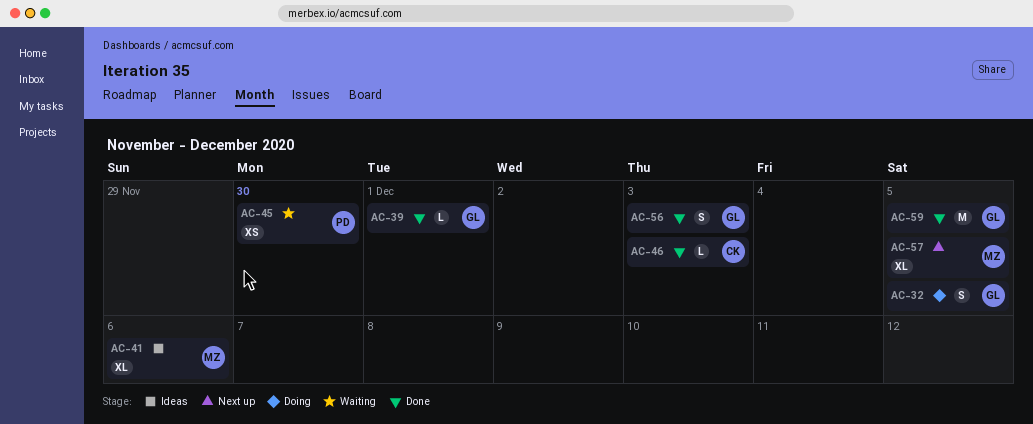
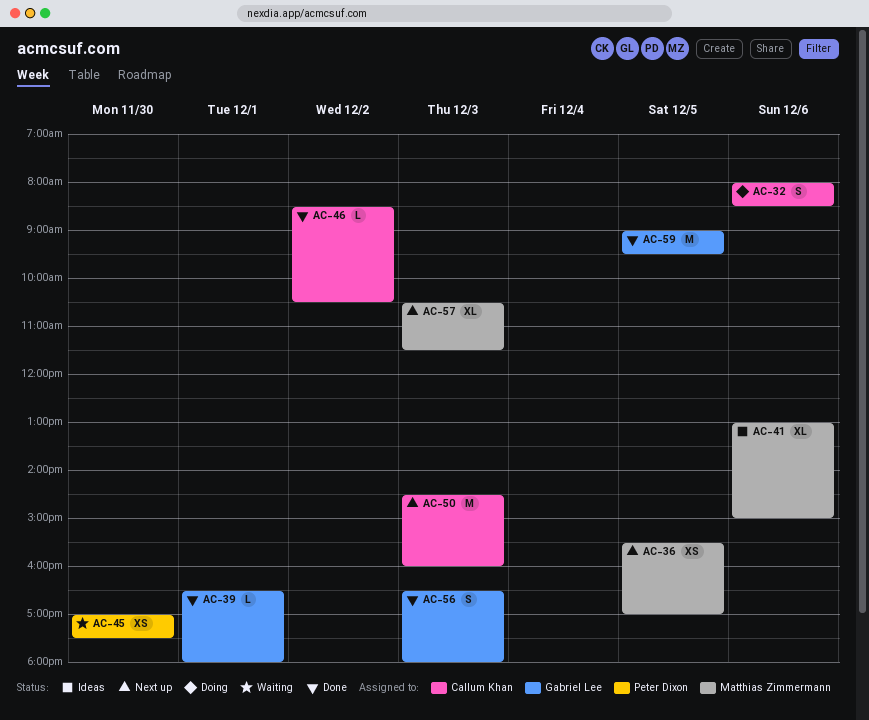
AC-32, owner: Gabriel Lee -> Callum Khan
AC-32, day: Dec 5 -> Dec 6
AC-36: none -> present
AC-46, day: Dec 3 -> Dec 2
AC-50: none -> present
AC-57, day: Dec 5 -> Dec 3

